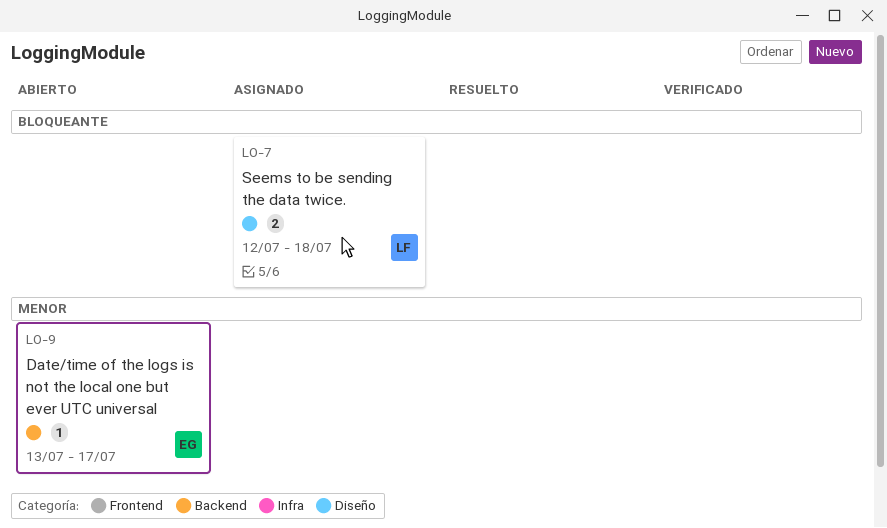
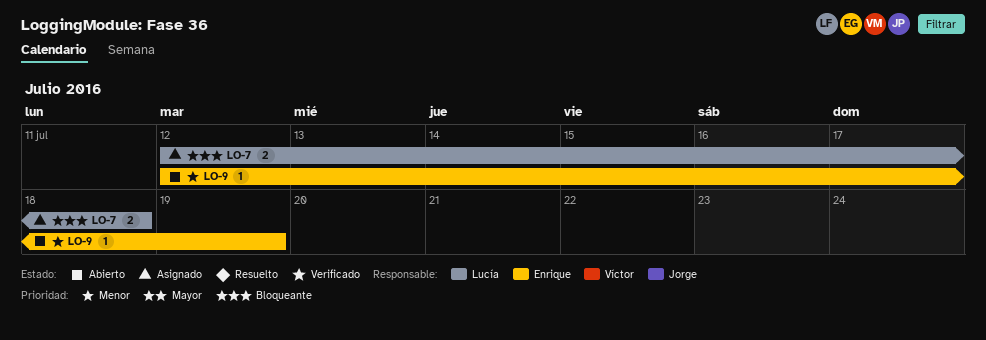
LO-9, start: Jul 13 -> Jul 12
LO-9, due: Jul 17 -> Jul 19

